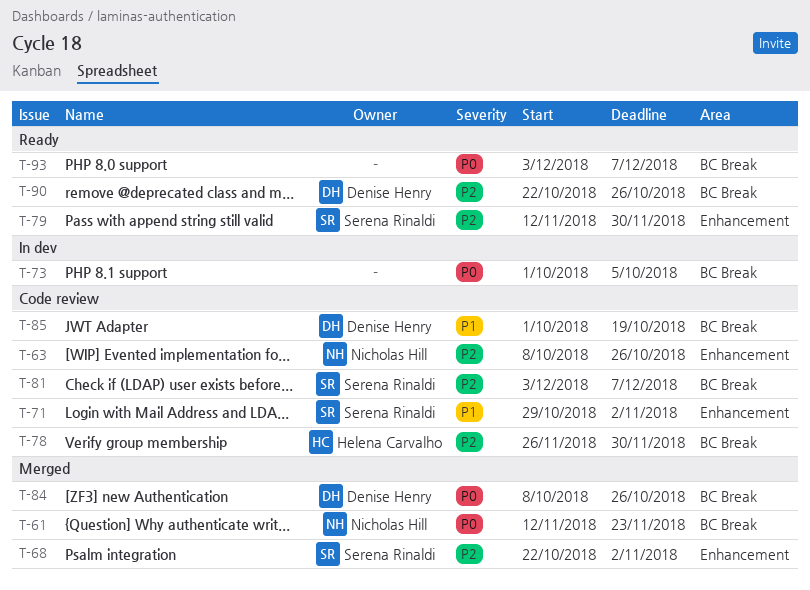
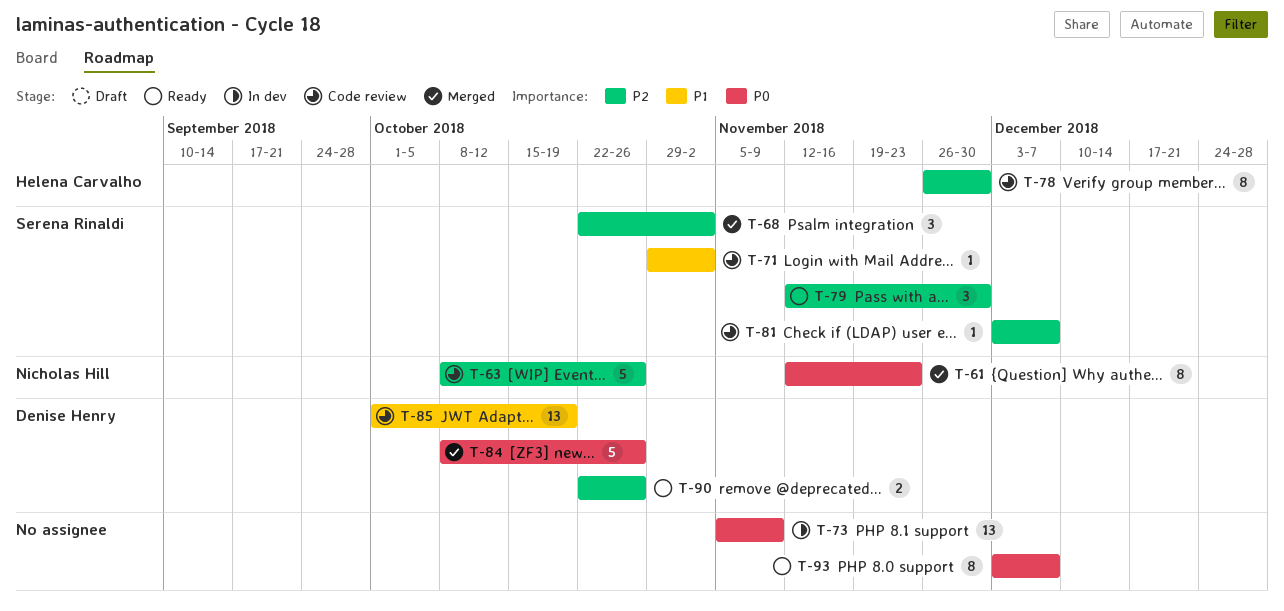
T-73, start: Oct 1 -> Nov 5
T-73, due: Oct 5 -> Nov 9

